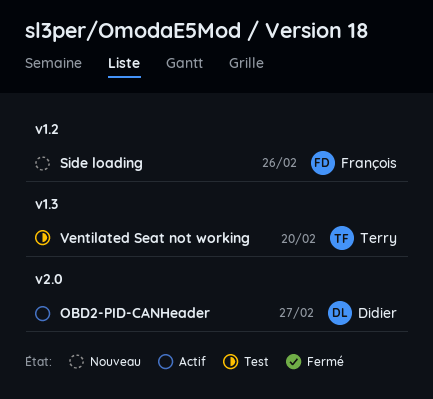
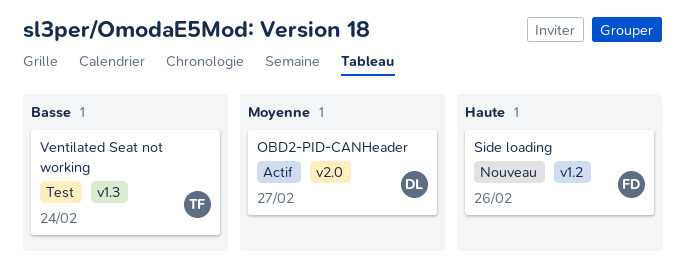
Ventilated Seat not working, due: Feb 20 -> Feb 24

